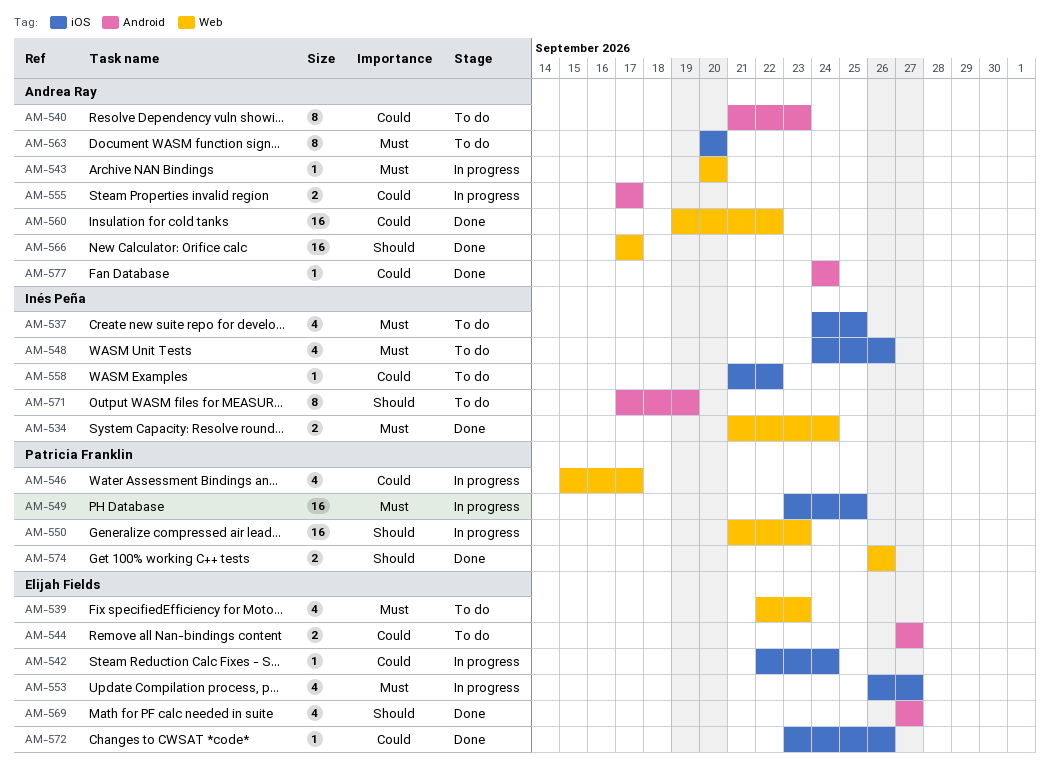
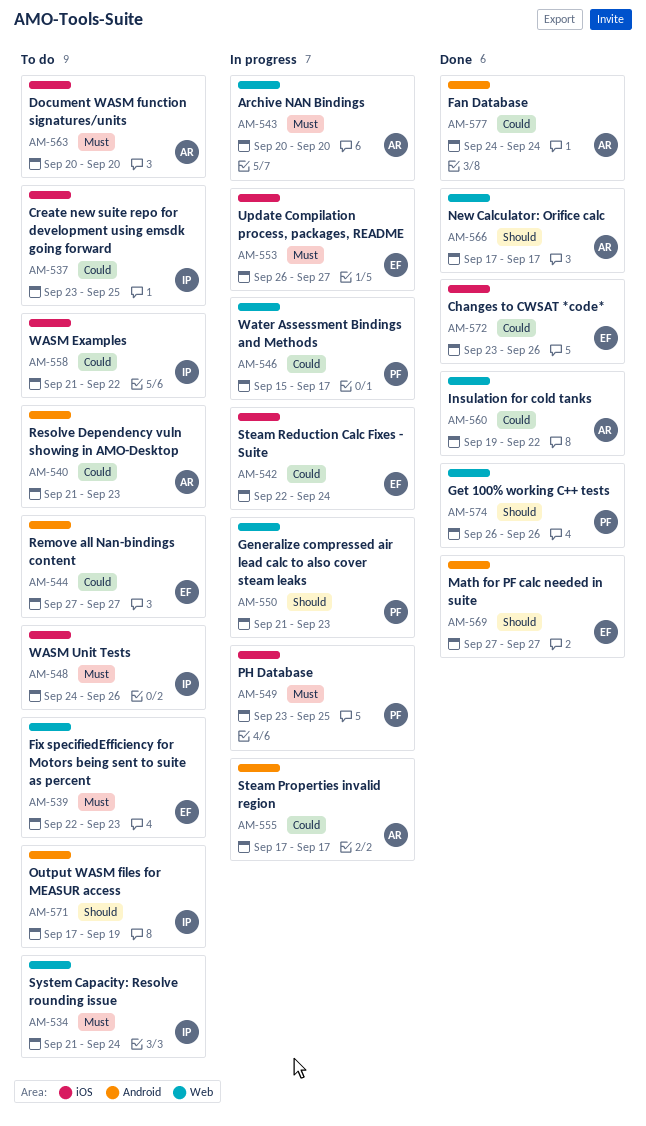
AM-534, status: Done -> To do
AM-537, priority: Must -> Could
AM-537, start: Sep 24 -> Sep 23

